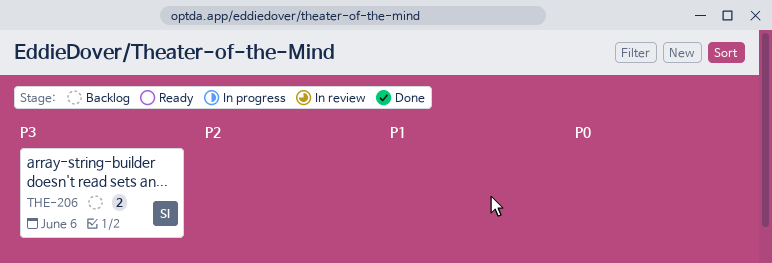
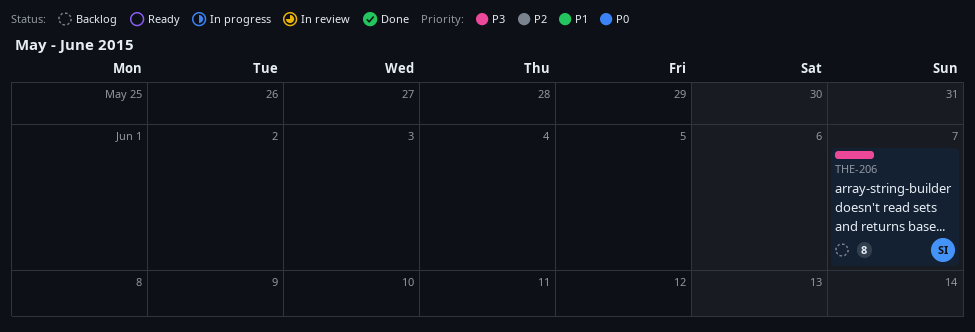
THE-206, estimate: 2 -> 8
THE-206, due: Jun 6 -> Jun 7

